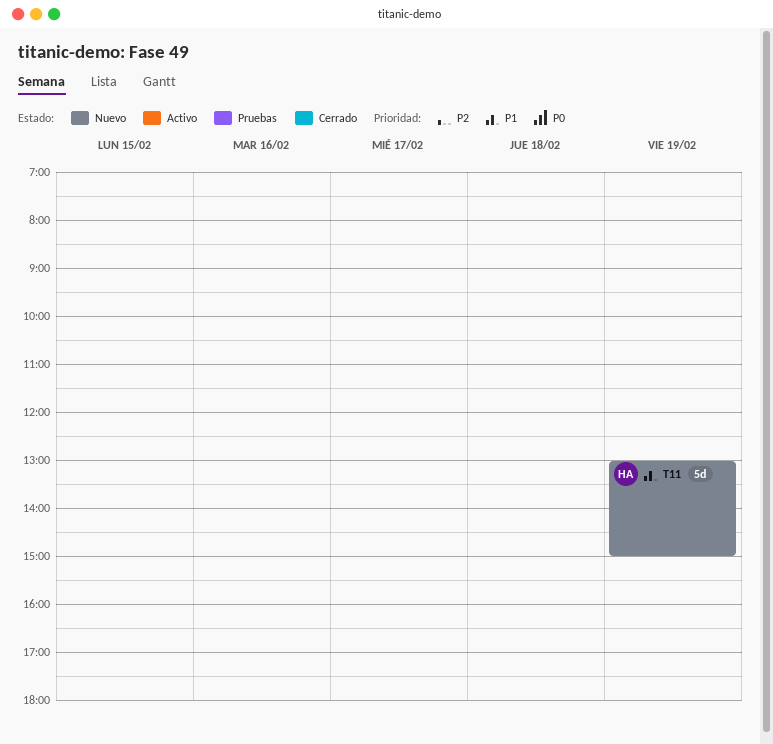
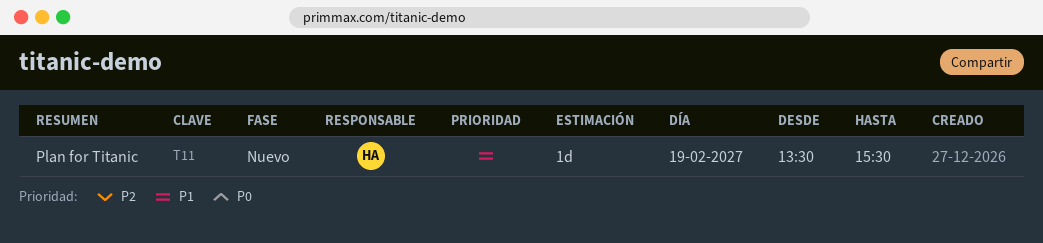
T11, estimate: 5d -> 1d
T11, begins: 13:00 -> 13:30
T11, ends: 15:00 -> 15:30

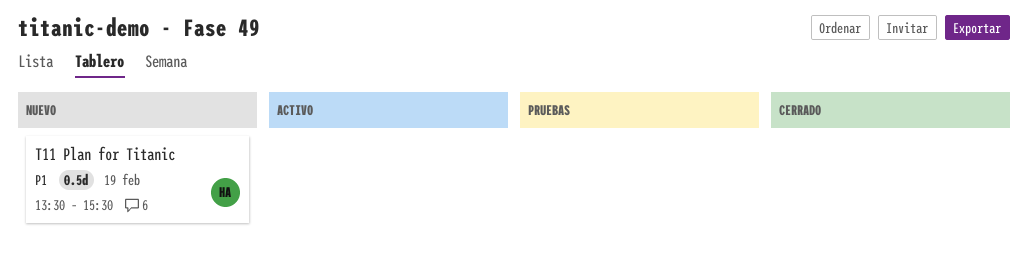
T11, estimate: 1d -> 0.5d

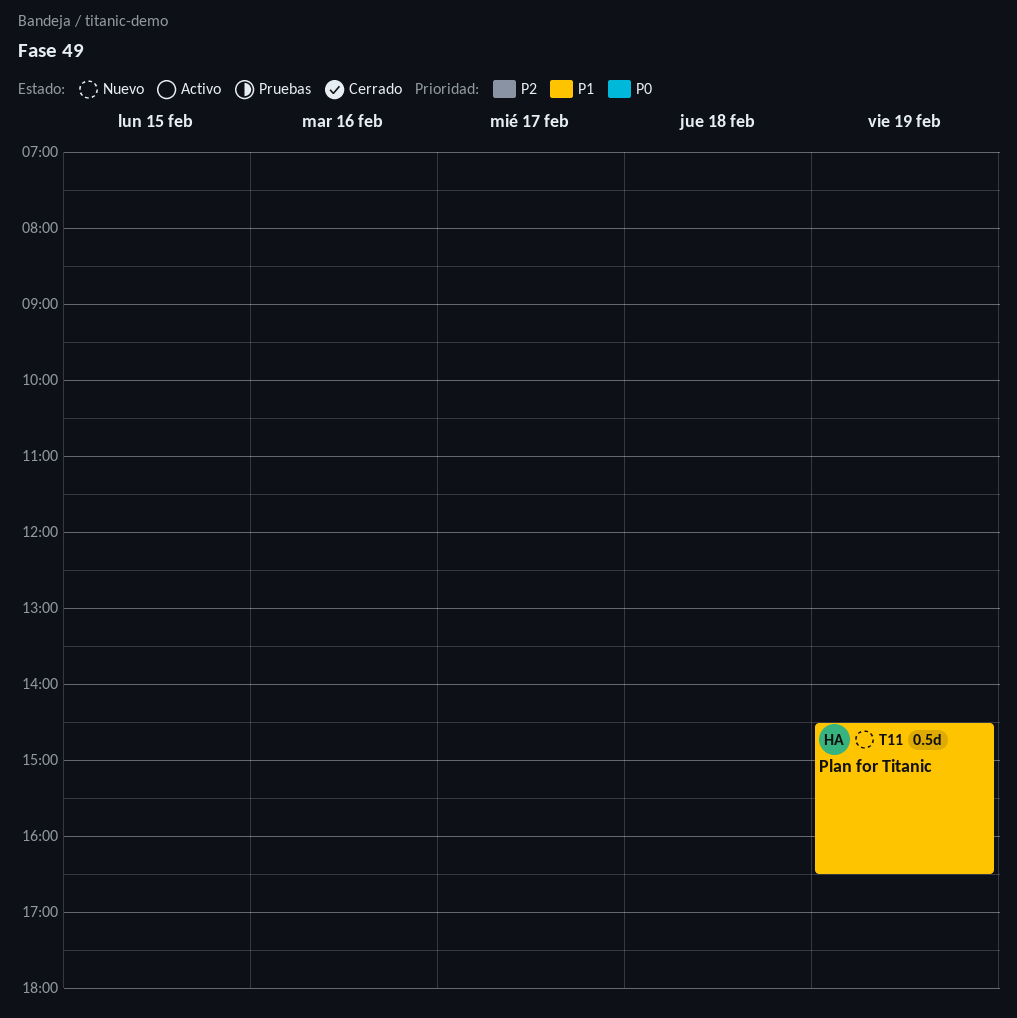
T11, begins: 13:30 -> 14:30
T11, ends: 15:30 -> 16:30

